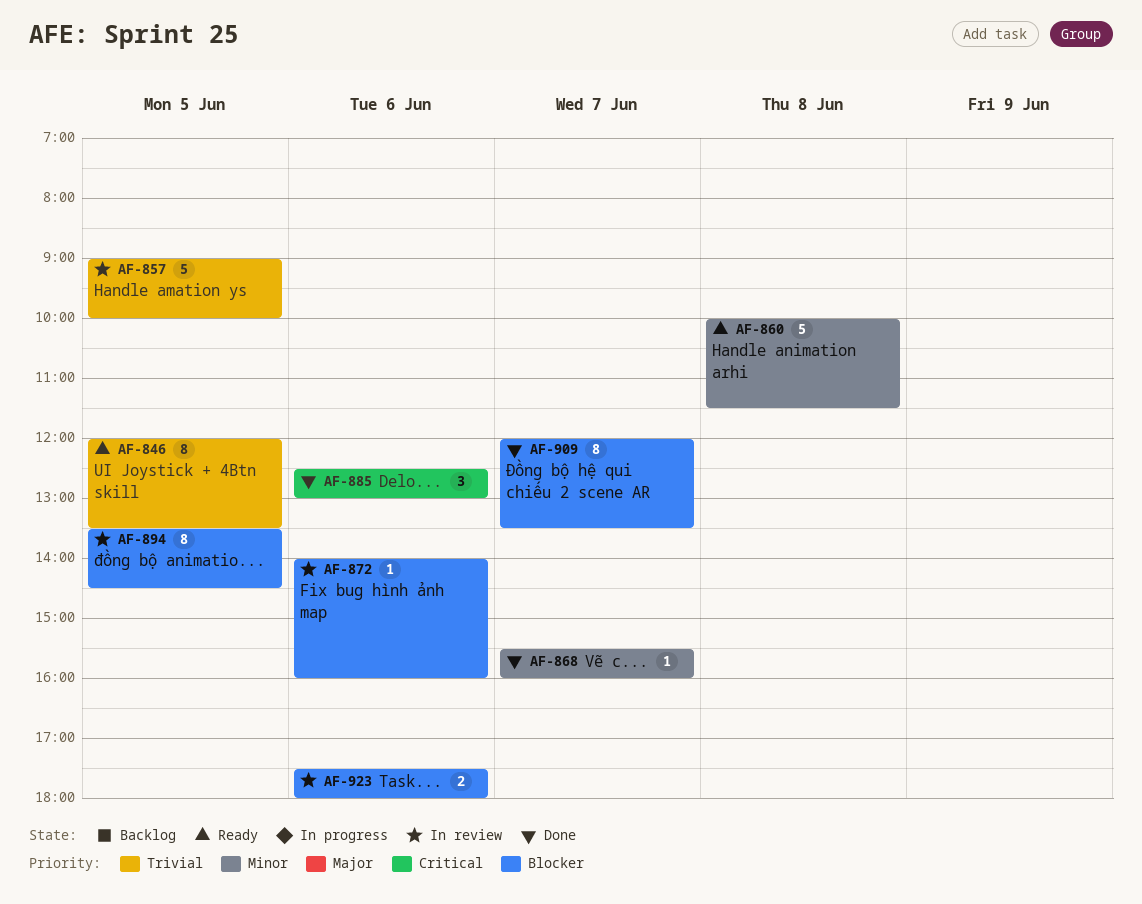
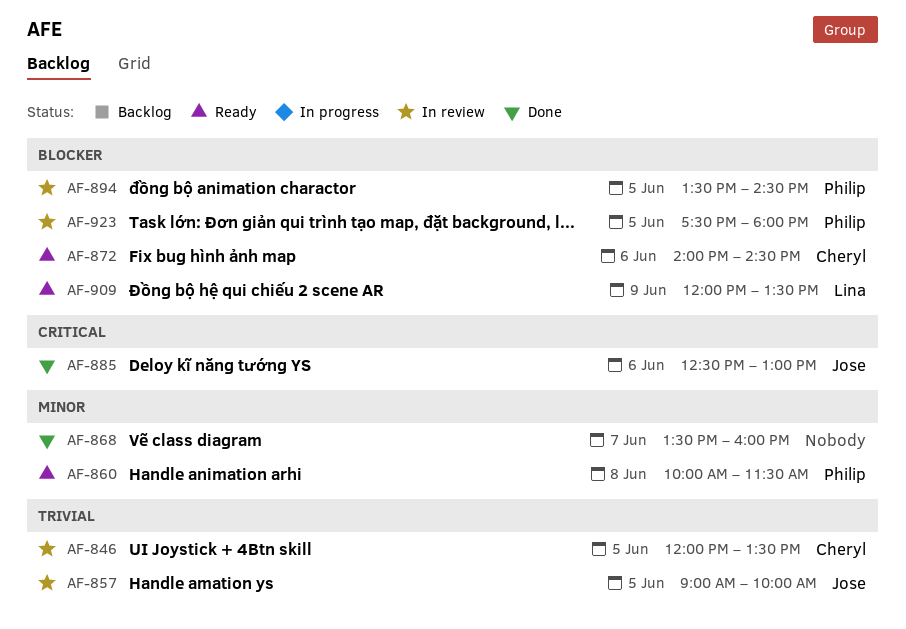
AF-846, status: Ready -> In review
AF-868, begins: 15:30 -> 13:30
AF-872, status: In review -> Ready
AF-872, ends: 16:00 -> 14:30
AF-909, status: Done -> Ready
AF-909, day: Jun 7 -> Jun 9
AF-923, day: Jun 6 -> Jun 5

